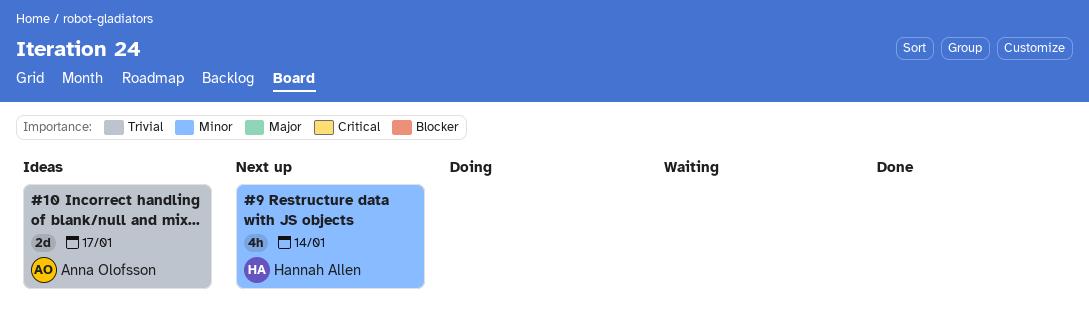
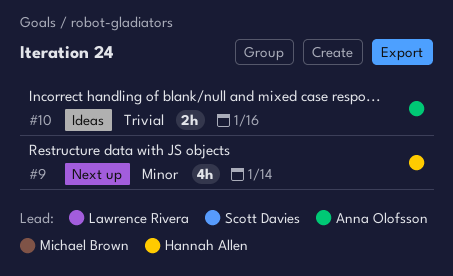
#10, estimate: 2d -> 2h
#10, due: Jan 17 -> Jan 16

